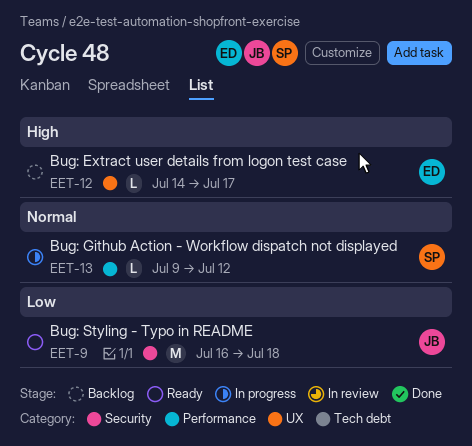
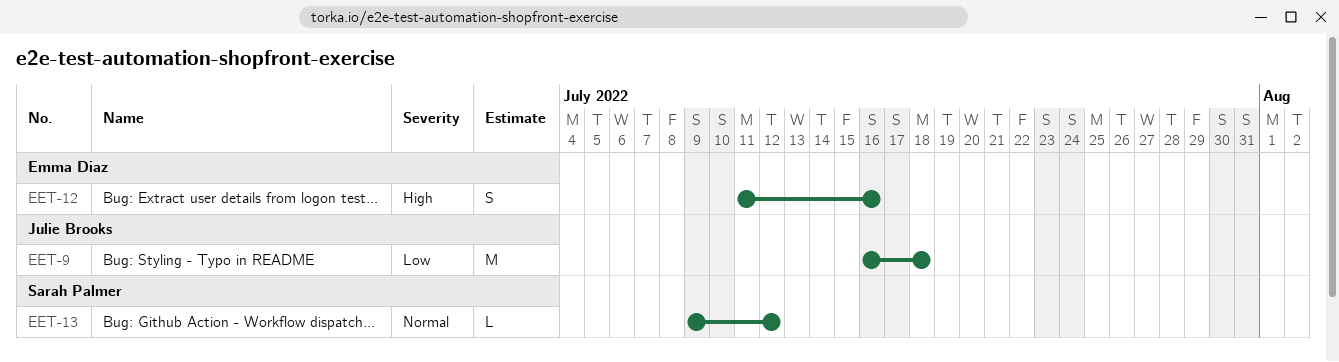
EET-12, estimate: L -> S
EET-12, start: Jul 14 -> Jul 11
EET-12, due: Jul 17 -> Jul 16

